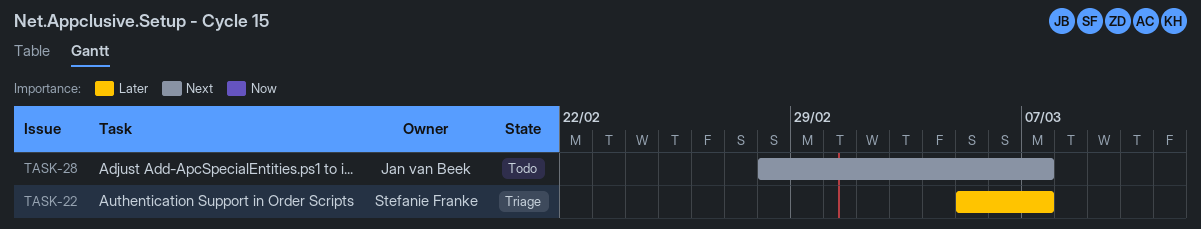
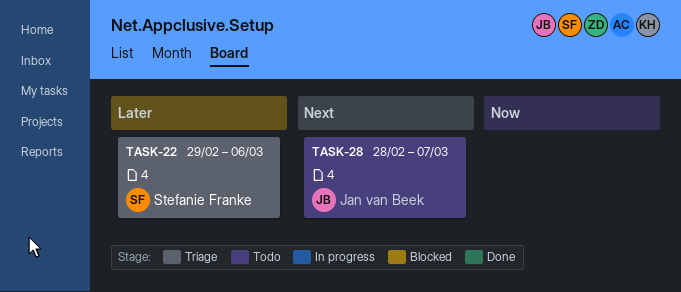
TASK-22, start: Mar 5 -> Feb 29
TASK-22, due: Mar 7 -> Mar 6

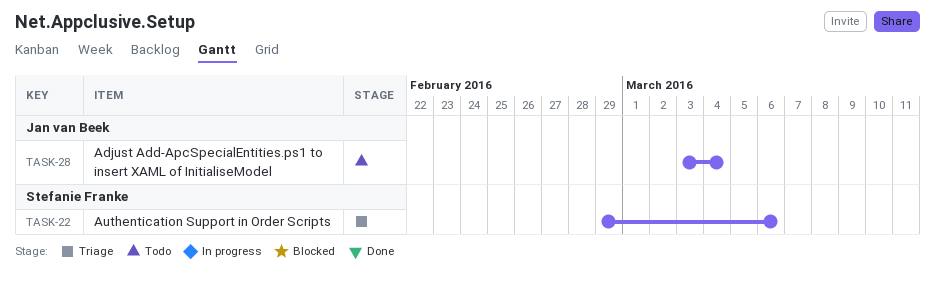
TASK-28, start: Feb 28 -> Mar 3
TASK-28, due: Mar 7 -> Mar 4

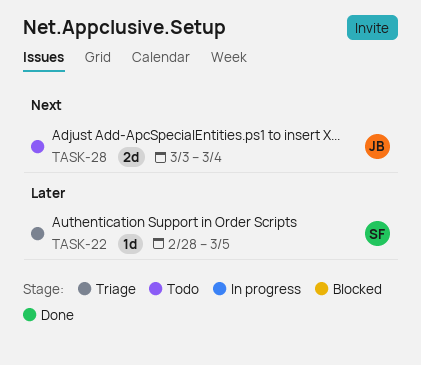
TASK-22, start: Feb 29 -> Feb 28
TASK-22, due: Mar 6 -> Mar 5

